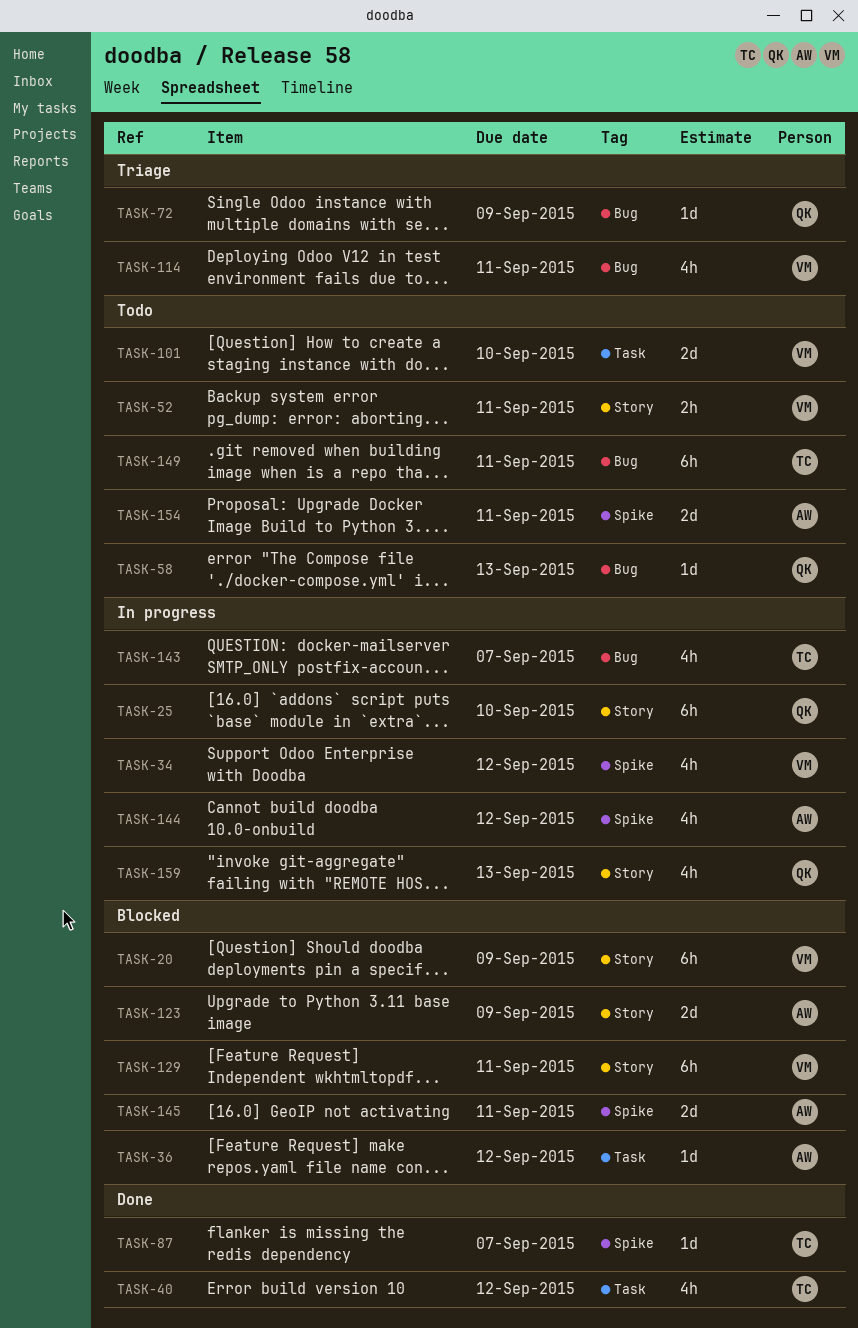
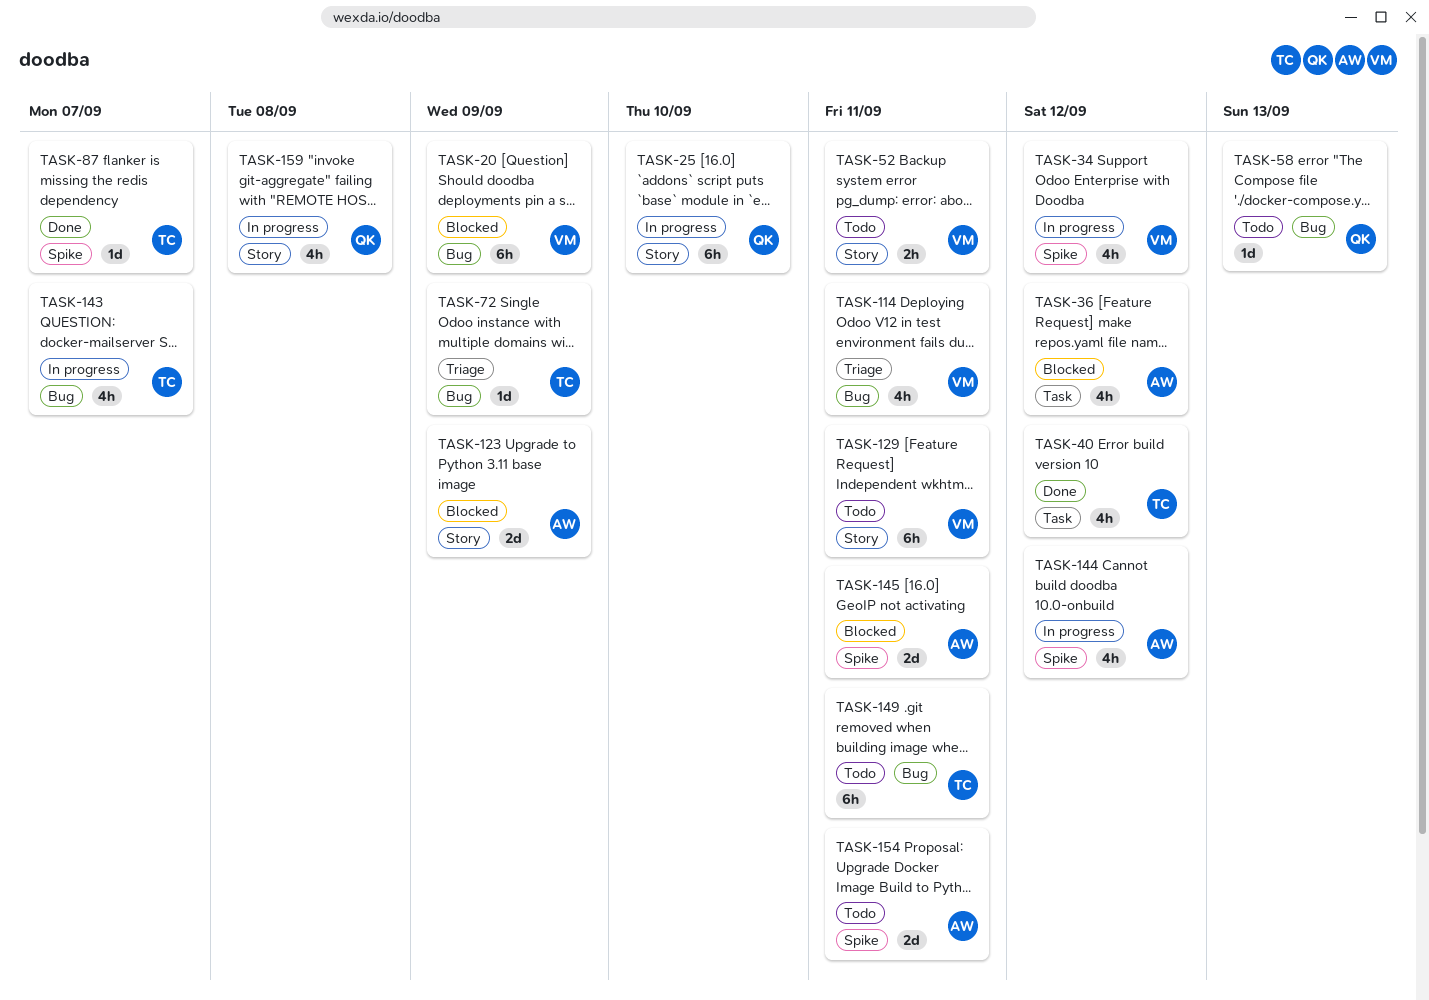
TASK-20, label: Story -> Bug
TASK-36, estimate: 1d -> 4h
TASK-72, owner: QK -> TC
TASK-101: present -> none
TASK-129, status: Blocked -> Todo
TASK-159, due: Sep 13 -> Sep 8

